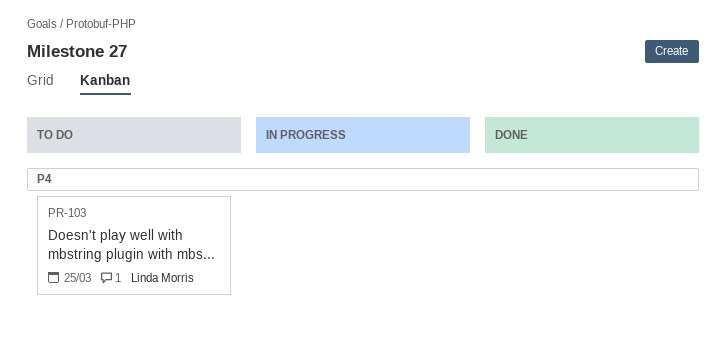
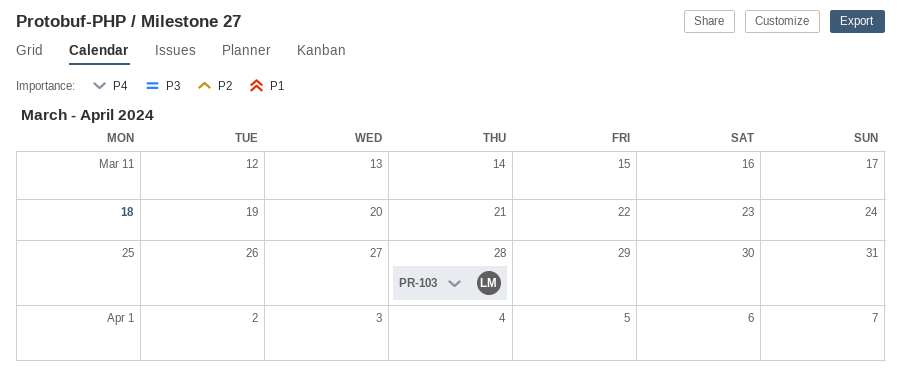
PR-103, due: Mar 25 -> Mar 28

